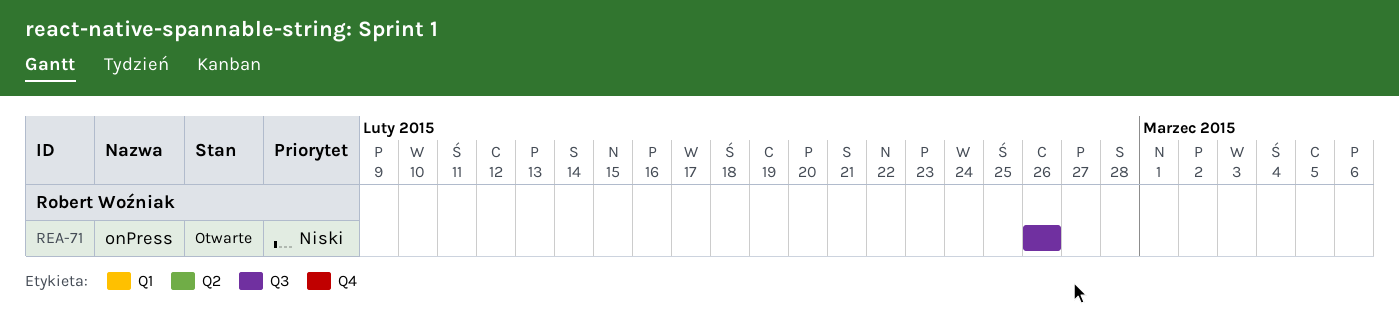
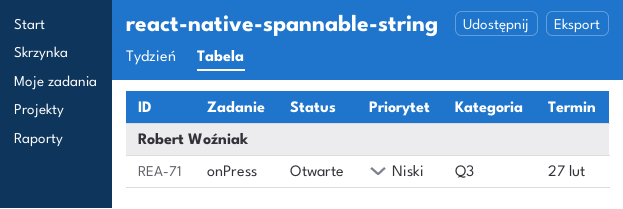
REA-71, due: Feb 26 -> Feb 27

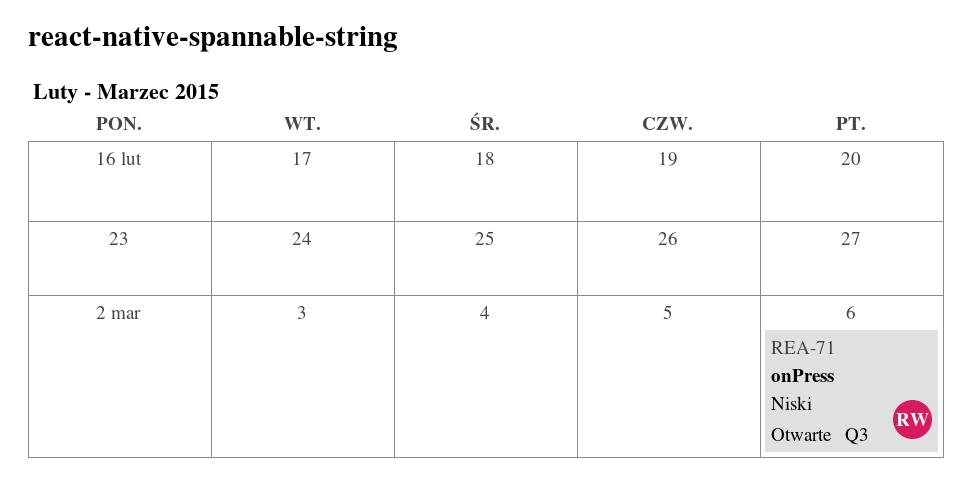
REA-71, due: Feb 27 -> Mar 6

